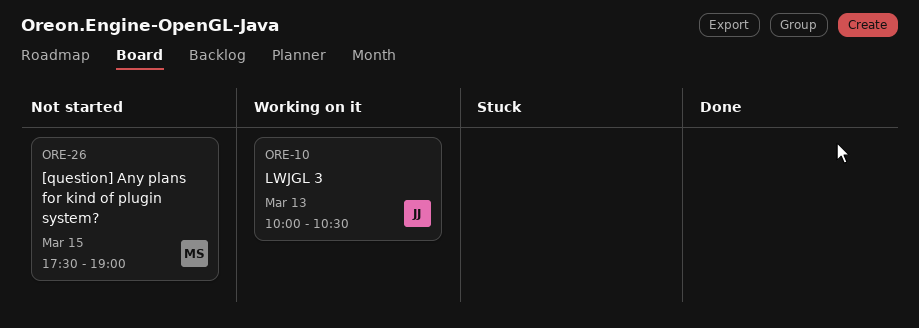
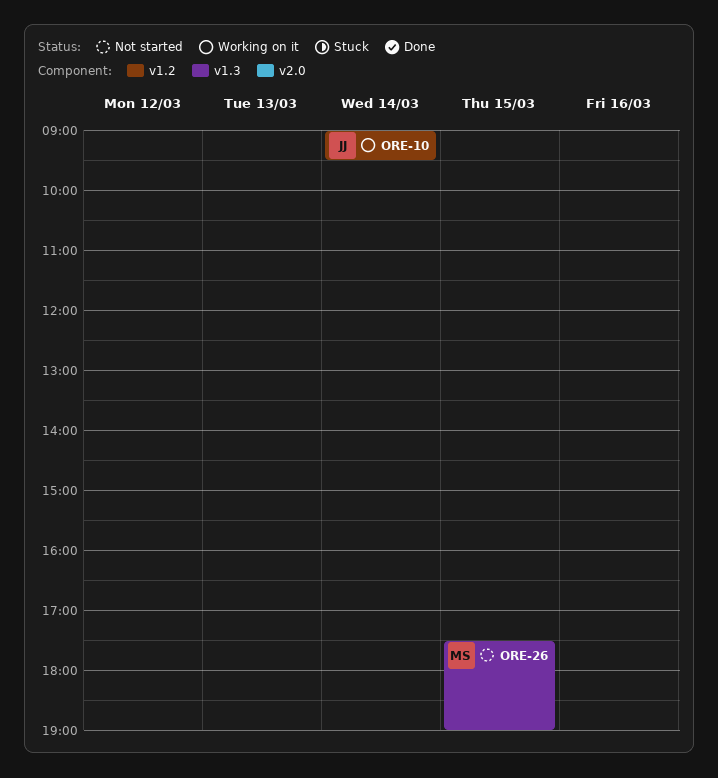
ORE-10, day: Mar 13 -> Mar 14
ORE-10, begins: 10:00 -> 09:00
ORE-10, ends: 10:30 -> 09:30

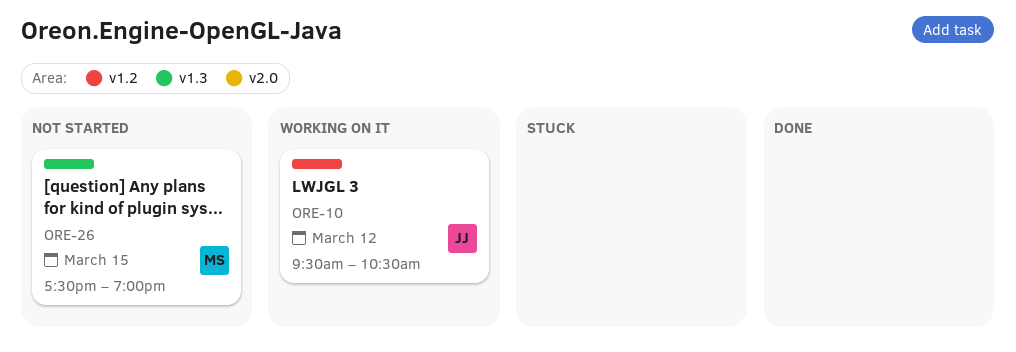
ORE-10, day: Mar 14 -> Mar 12
ORE-10, begins: 09:00 -> 09:30
ORE-10, ends: 09:30 -> 10:30

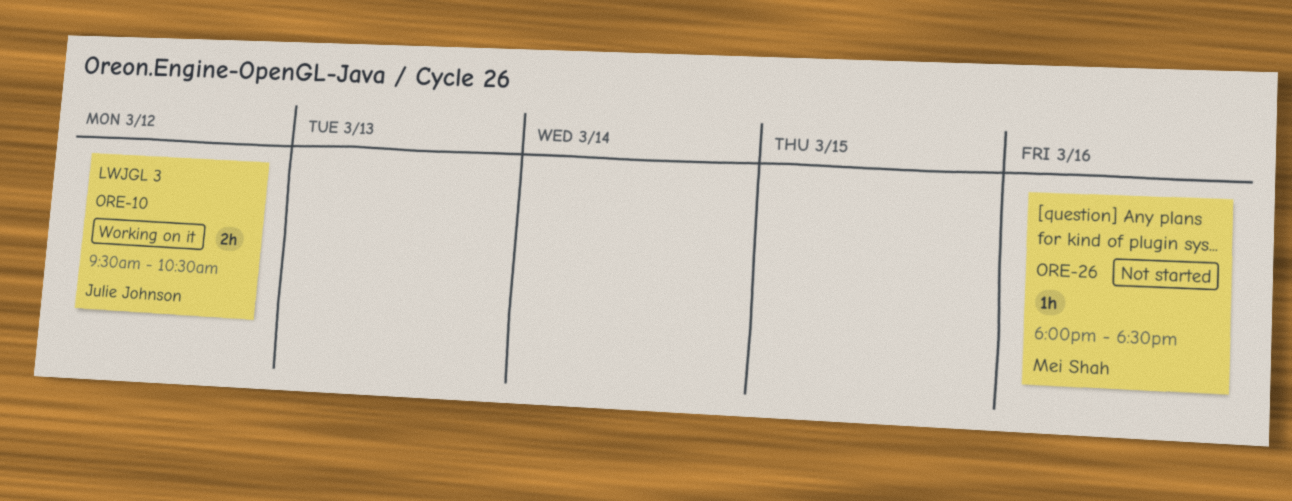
ORE-26, day: Mar 15 -> Mar 16
ORE-26, begins: 17:30 -> 18:00
ORE-26, ends: 19:00 -> 18:30

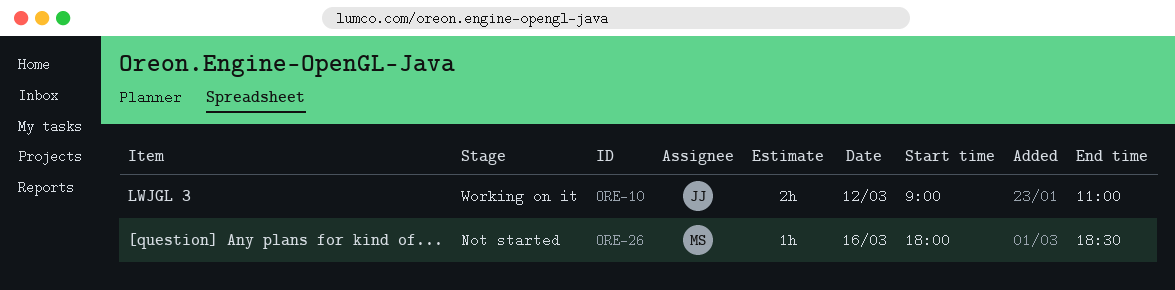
ORE-10, begins: 09:30 -> 09:00
ORE-10, ends: 10:30 -> 11:00

